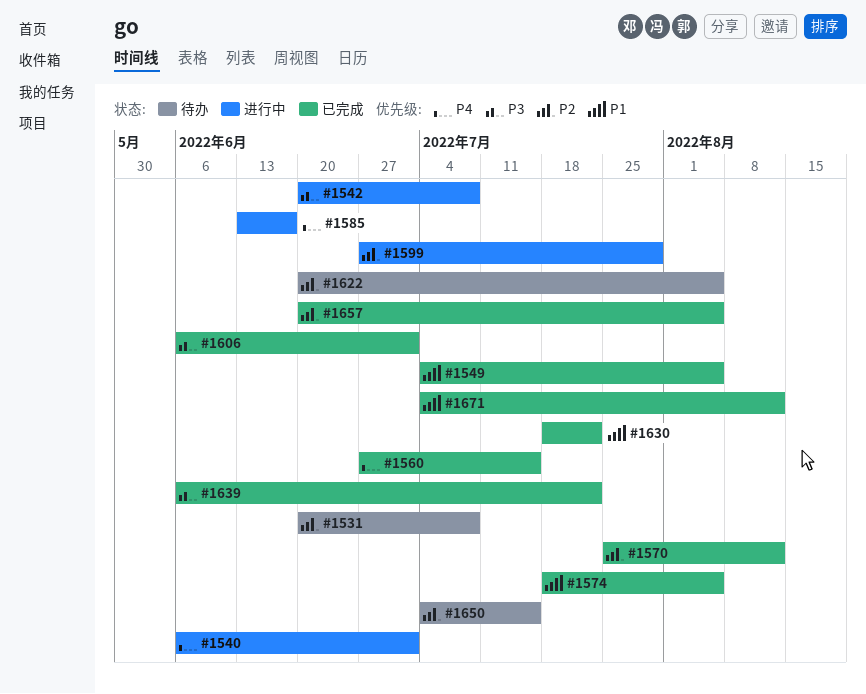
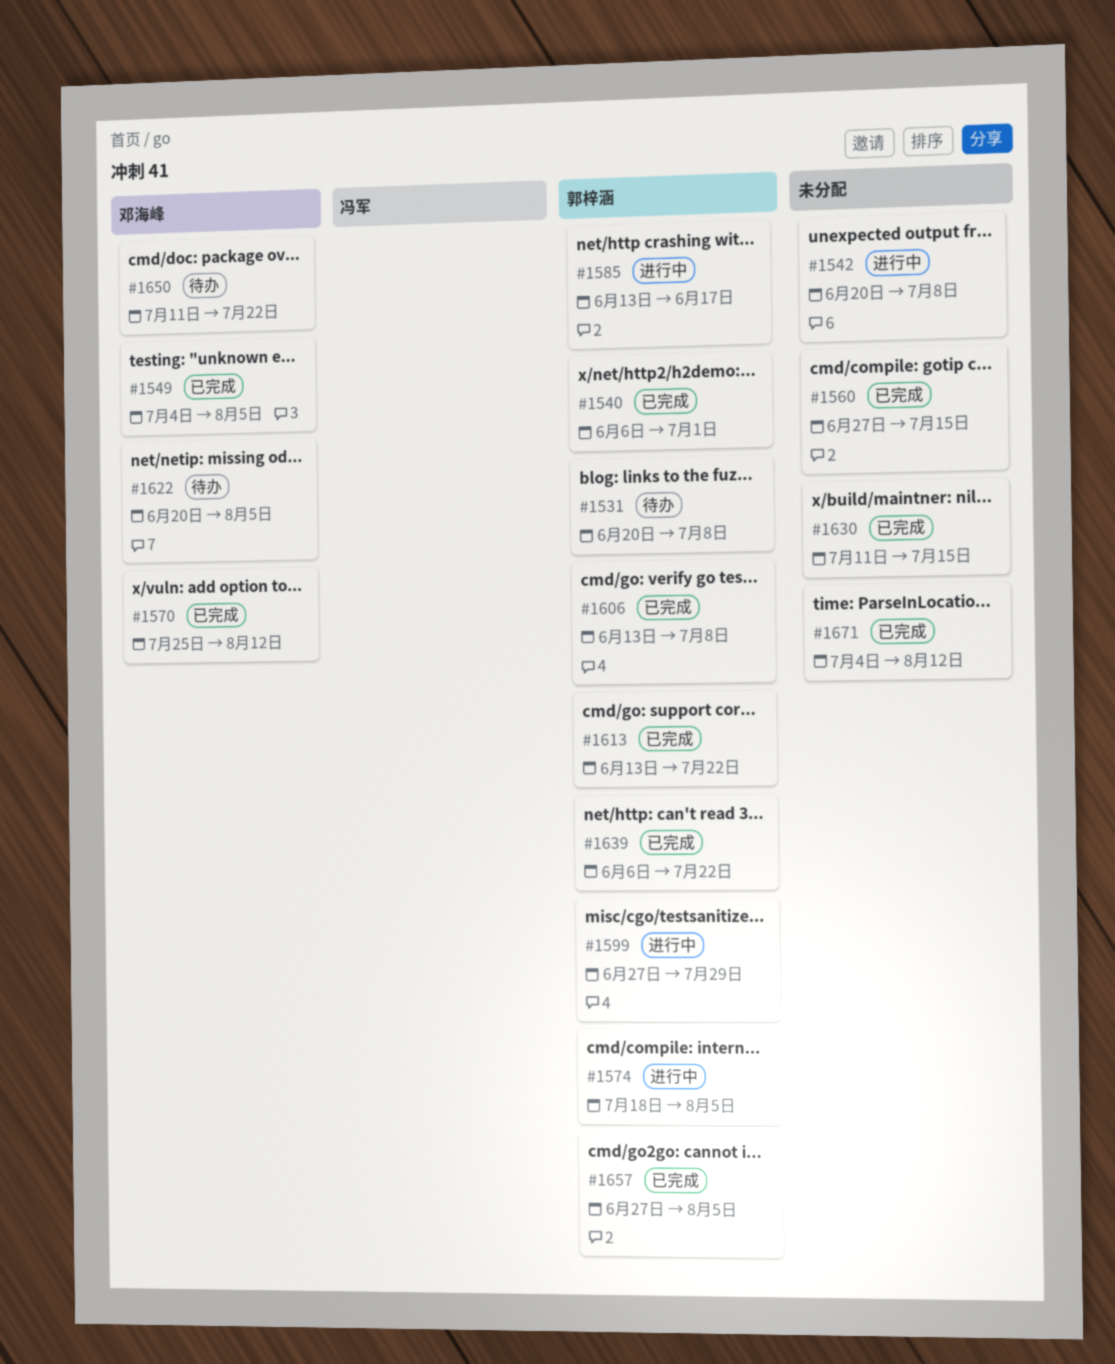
#1540, status: 进行中 -> 已完成
#1574, status: 已完成 -> 进行中
#1606, start: Jun 6 -> Jun 13
#1606, due: Jul 1 -> Jul 8
#1613: none -> present
#1630, start: Jul 18 -> Jul 11
#1630, due: Jul 22 -> Jul 15
#1650, start: Jul 4 -> Jul 11
#1650, due: Jul 15 -> Jul 22
#1657, start: Jun 20 -> Jun 27

